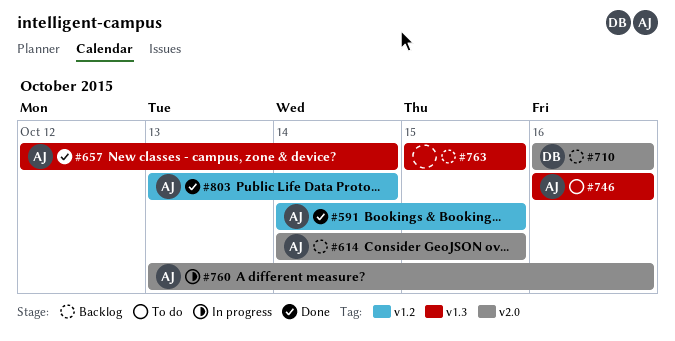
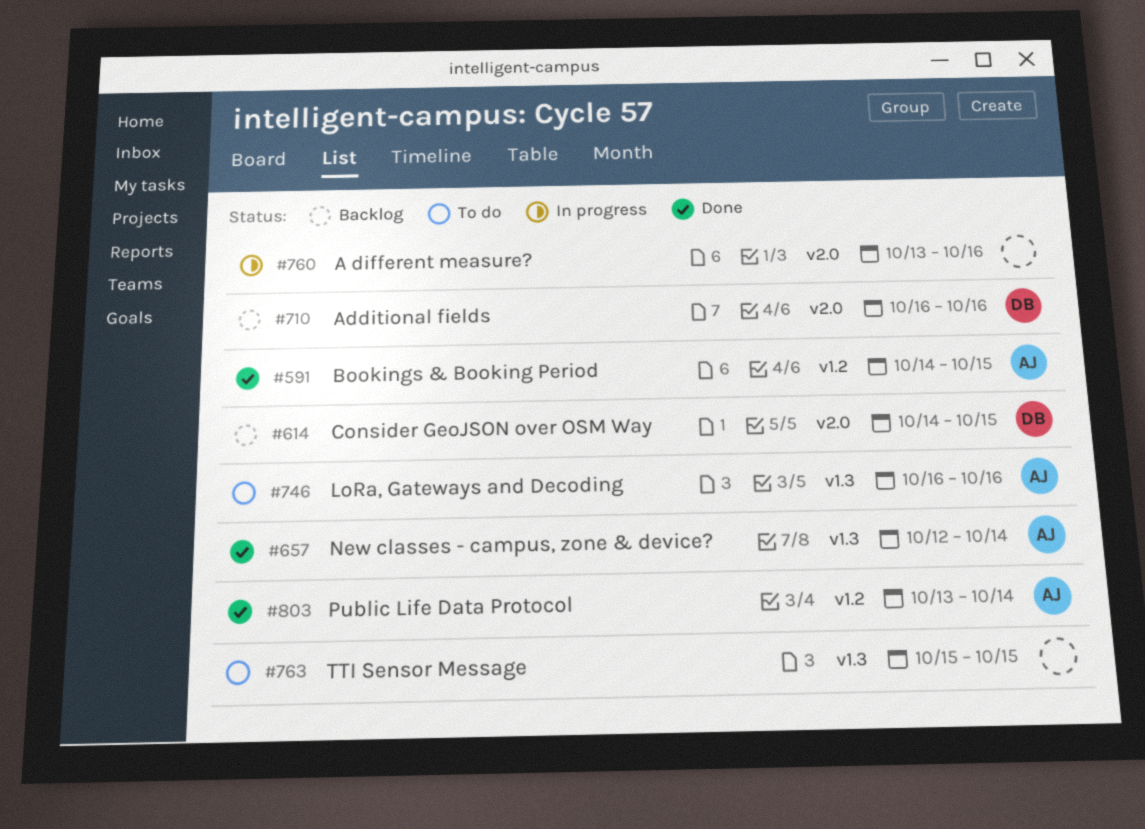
#614, owner: AJ -> DB
#760, owner: AJ -> none
#763, status: Backlog -> To do

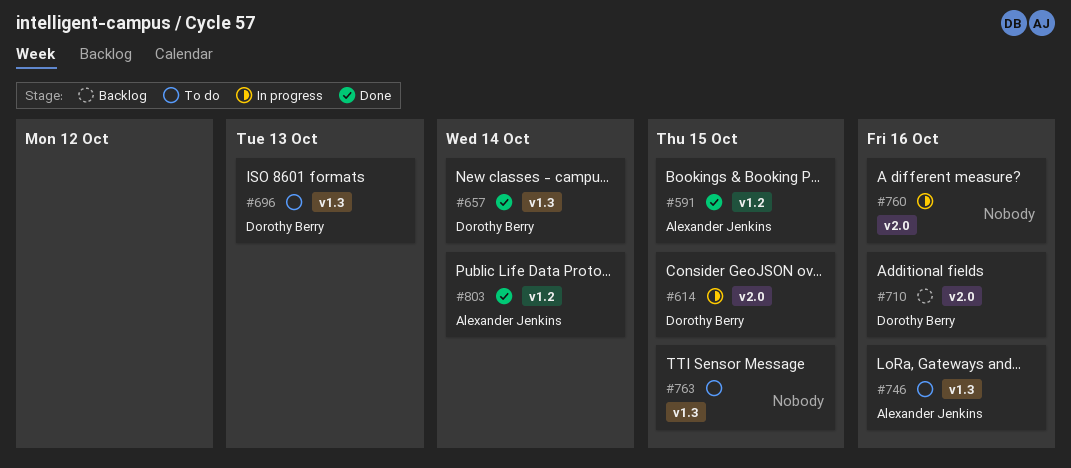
#614, status: Backlog -> In progress
#657, owner: Alexander Jenkins -> Dorothy Berry
#696: none -> present

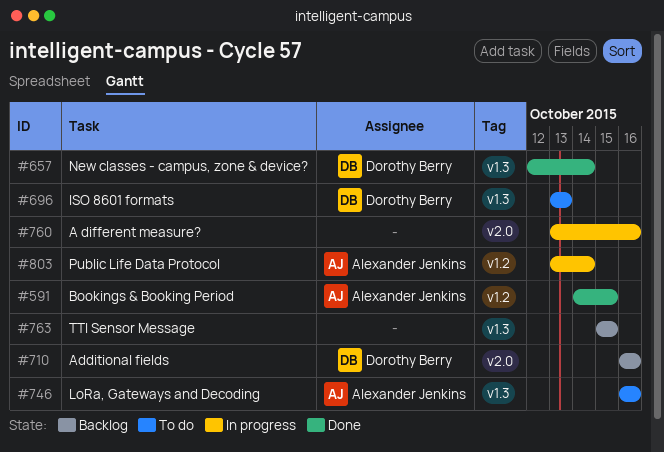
#614: present -> none
#763, status: To do -> Backlog
#803, status: Done -> In progress

